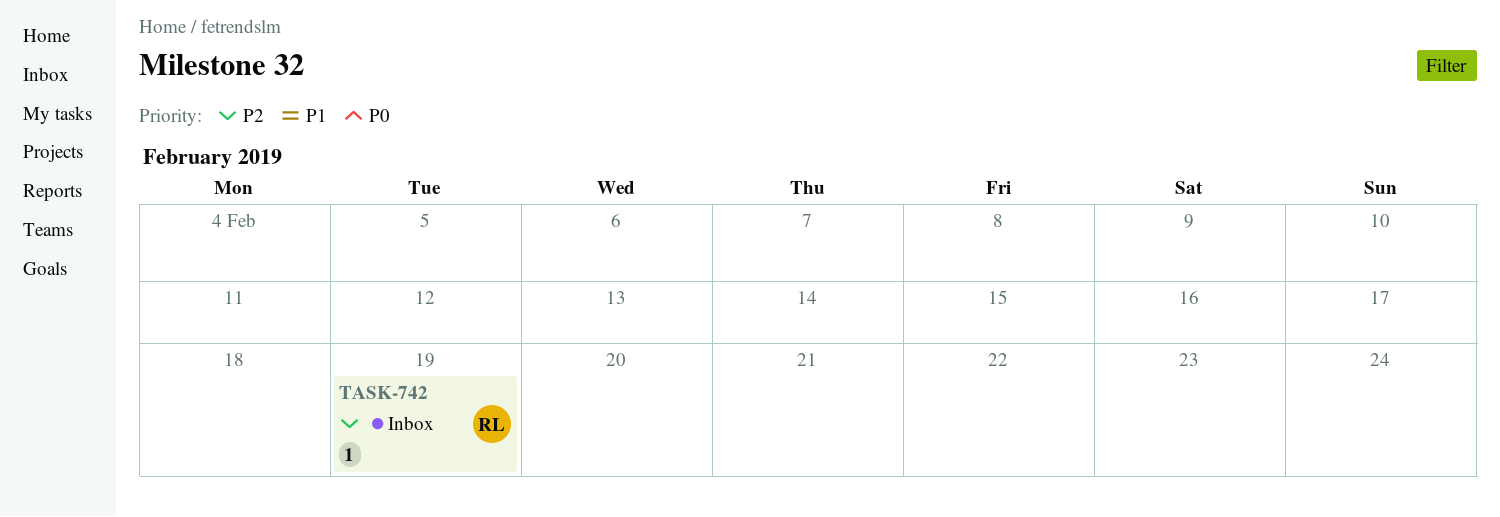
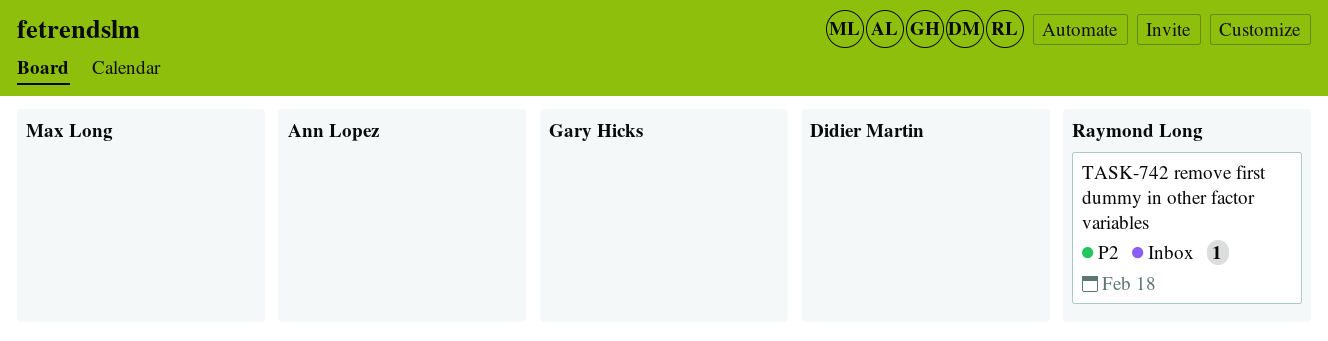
TASK-742, due: Feb 19 -> Feb 18

